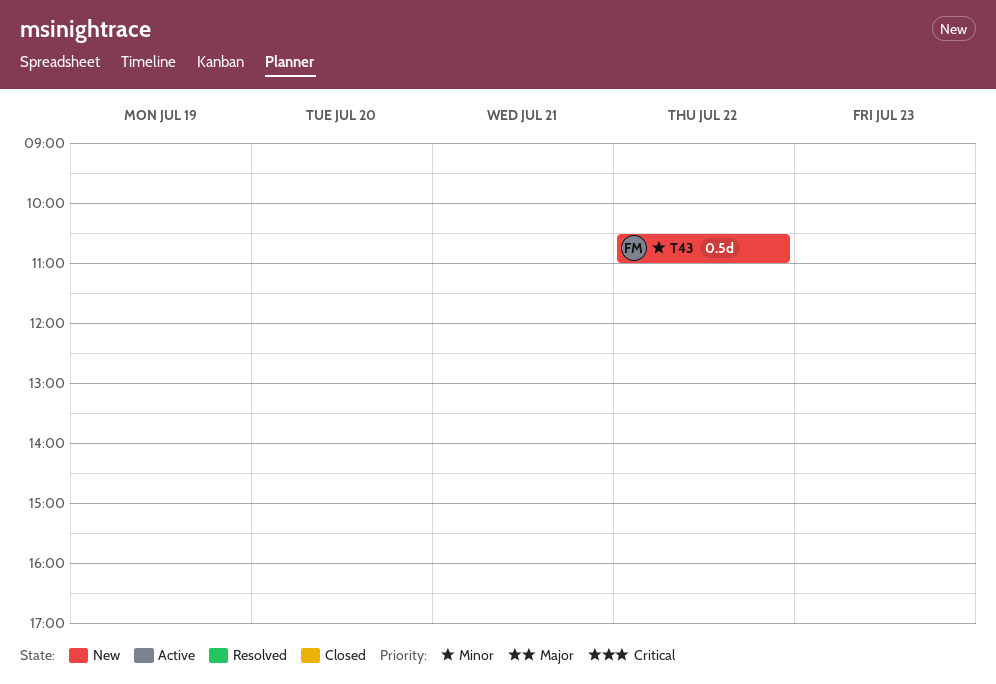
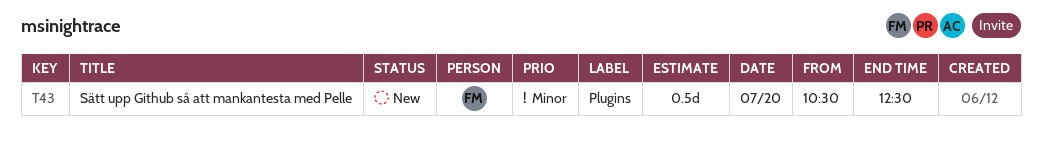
T43, day: Jul 22 -> Jul 20
T43, ends: 11:00 -> 12:30

